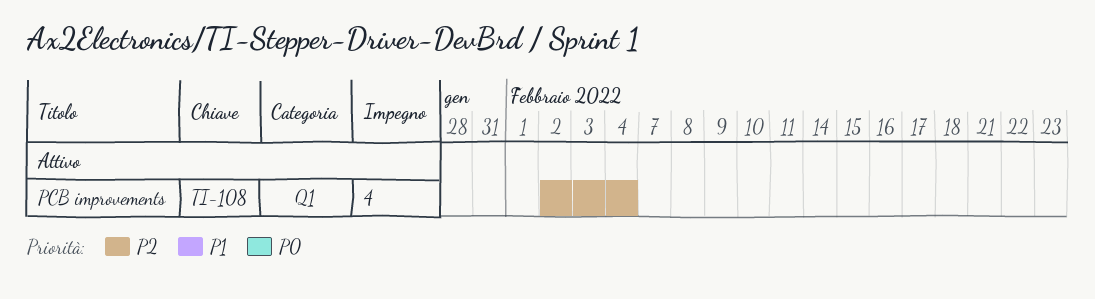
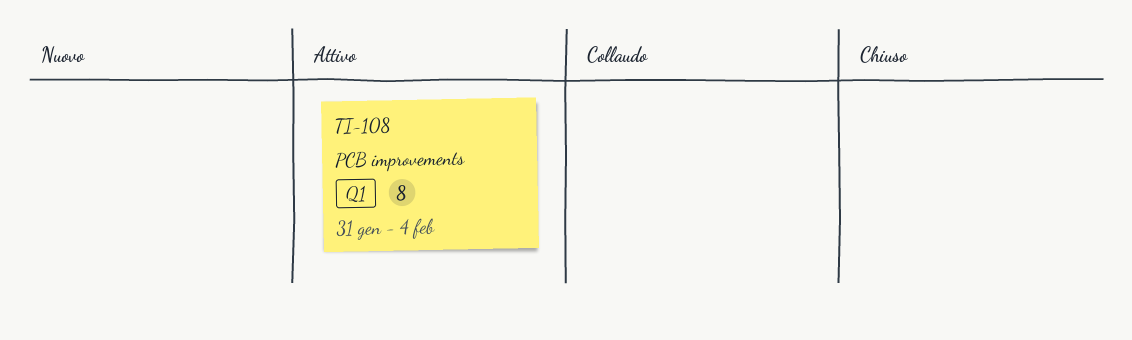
TI-108, estimate: 4 -> 8
TI-108, start: Feb 2 -> Jan 31

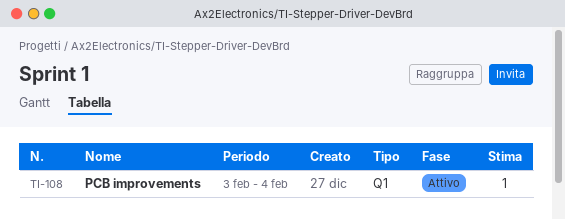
TI-108, estimate: 8 -> 1
TI-108, start: Jan 31 -> Feb 3

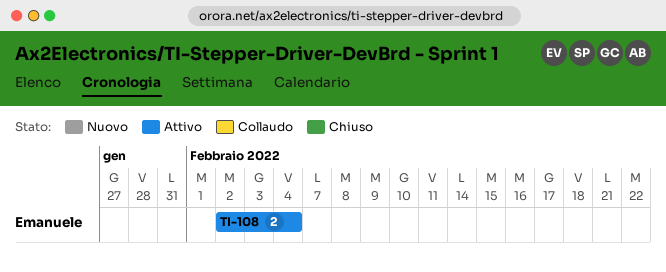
TI-108, estimate: 1 -> 2
TI-108, start: Feb 3 -> Feb 2

